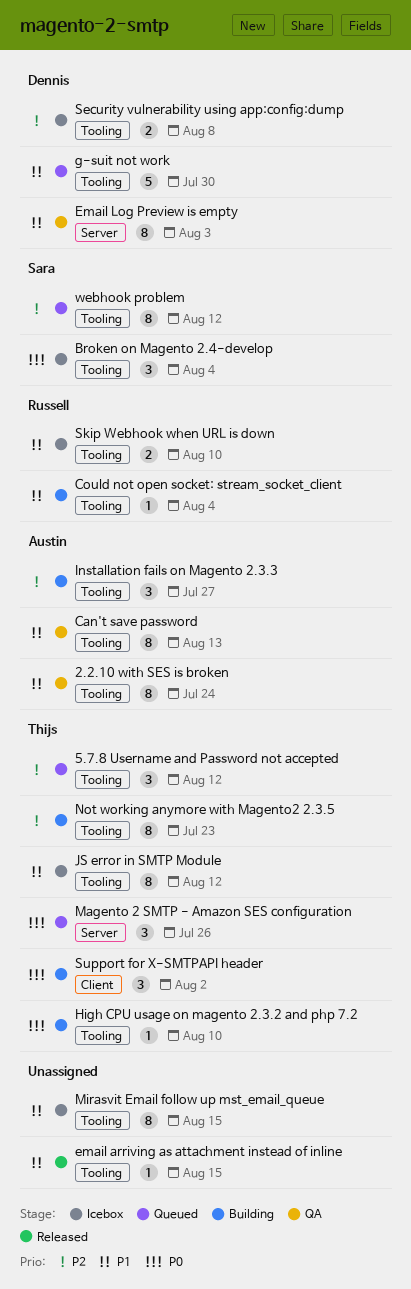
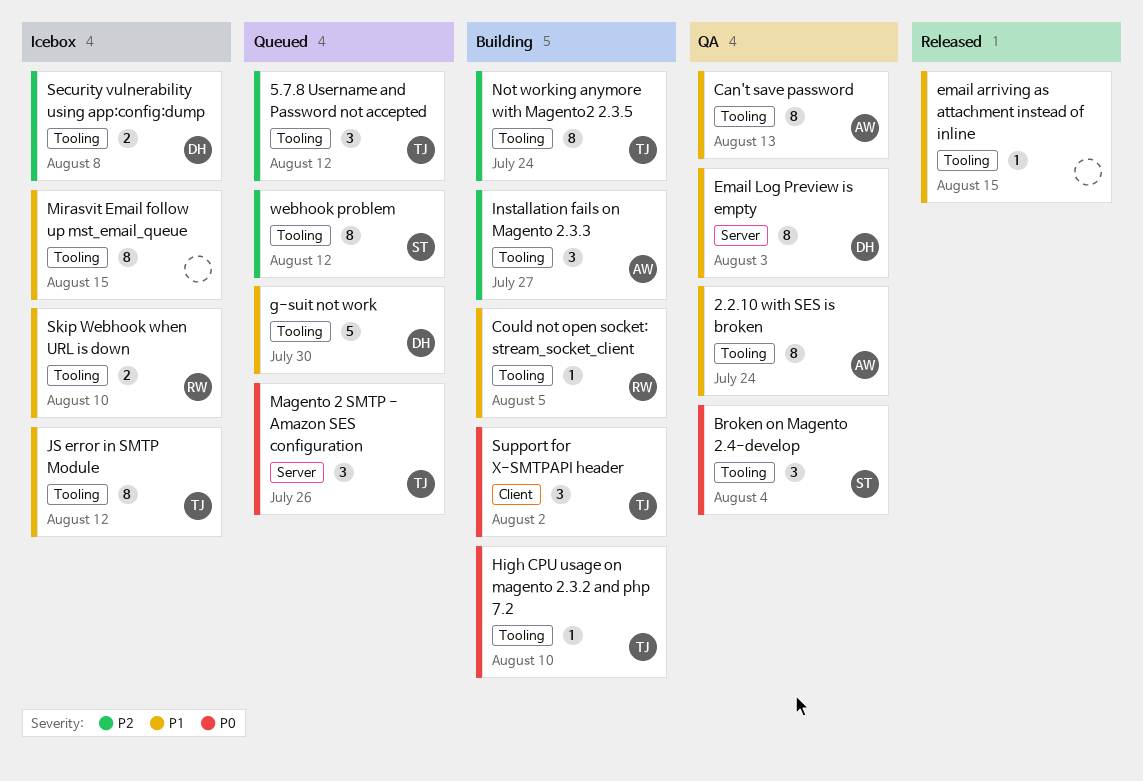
Broken on Magento 2.4-develop, status: Icebox -> QA
Could not open socket: stream_socket_client, due: Aug 4 -> Aug 5
Not working anymore with Magento2 2.3.5, due: Jul 23 -> Jul 24

